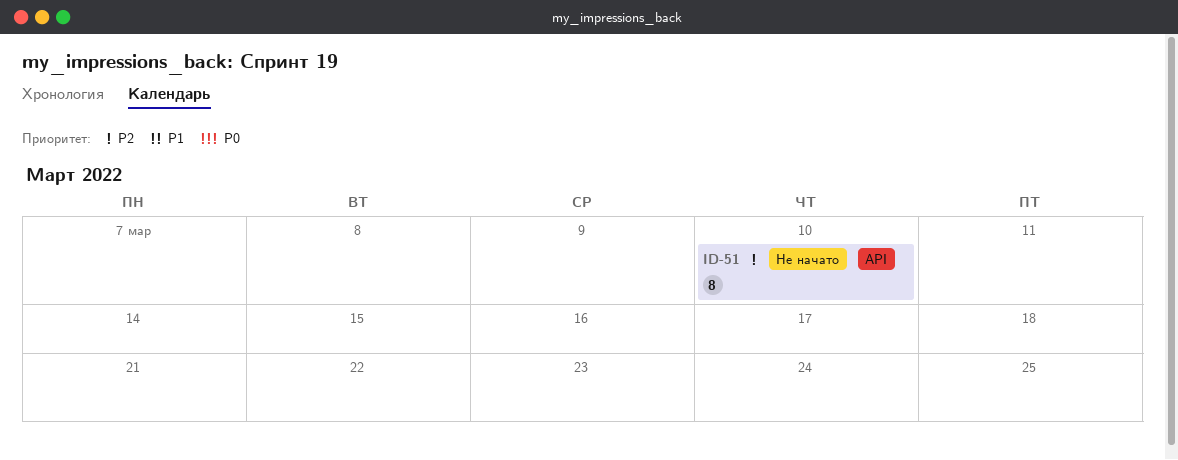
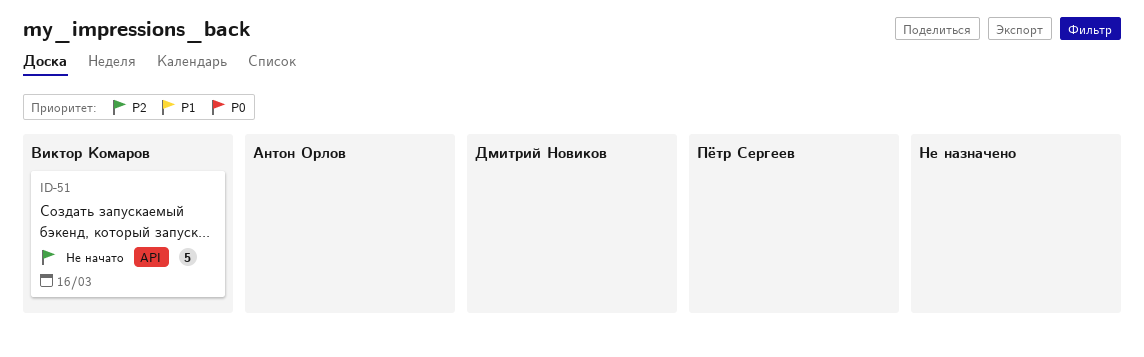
ID-51, estimate: 8 -> 5
ID-51, due: Mar 10 -> Mar 16

